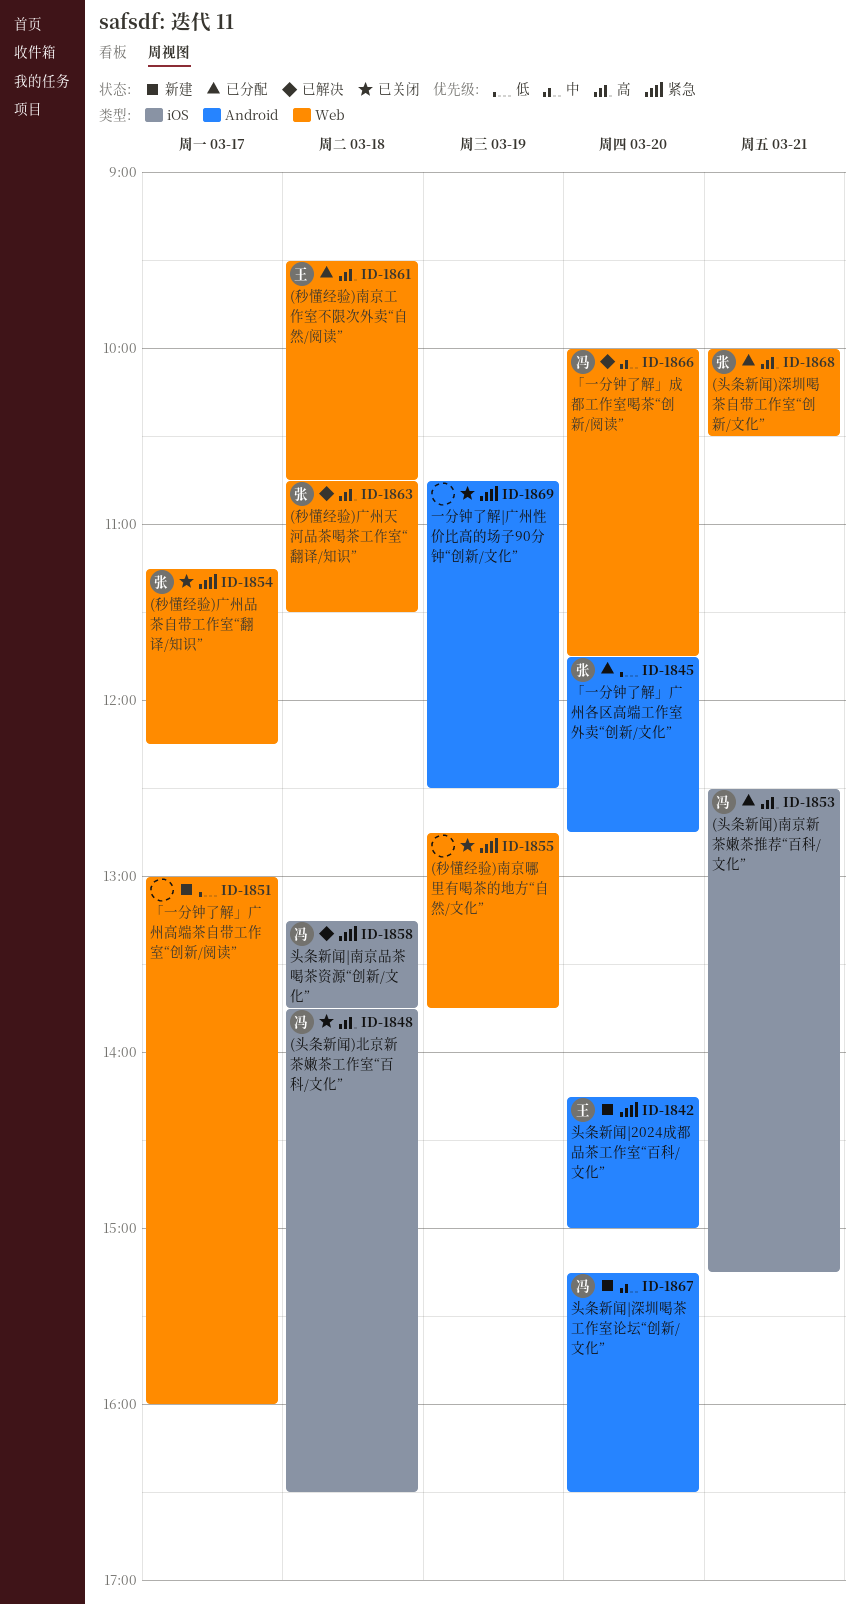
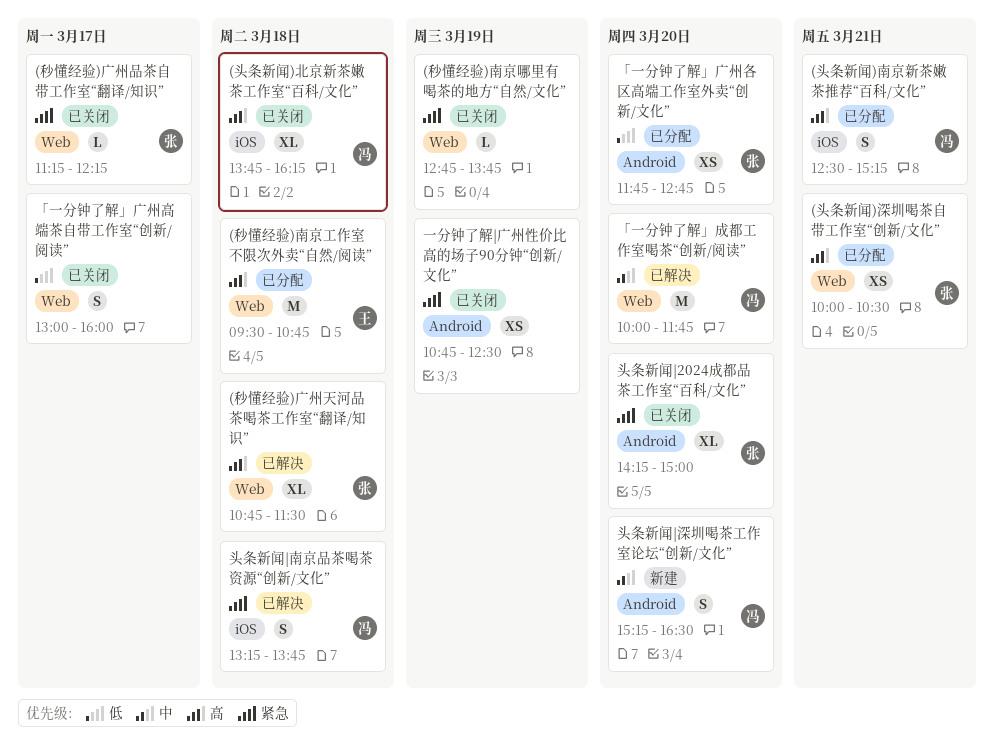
(头条新闻)北京新茶嫩茶工作室“百科/文化”, ends: 16:30 -> 16:15
「一分钟了解」广州高端茶自带工作室“创新/阅读”, status: 新建 -> 已关闭
头条新闻|2024成都品茶工作室“百科/文化”, status: 新建 -> 已关闭
头条新闻|2024成都品茶工作室“百科/文化”, owner: 王 -> 张

